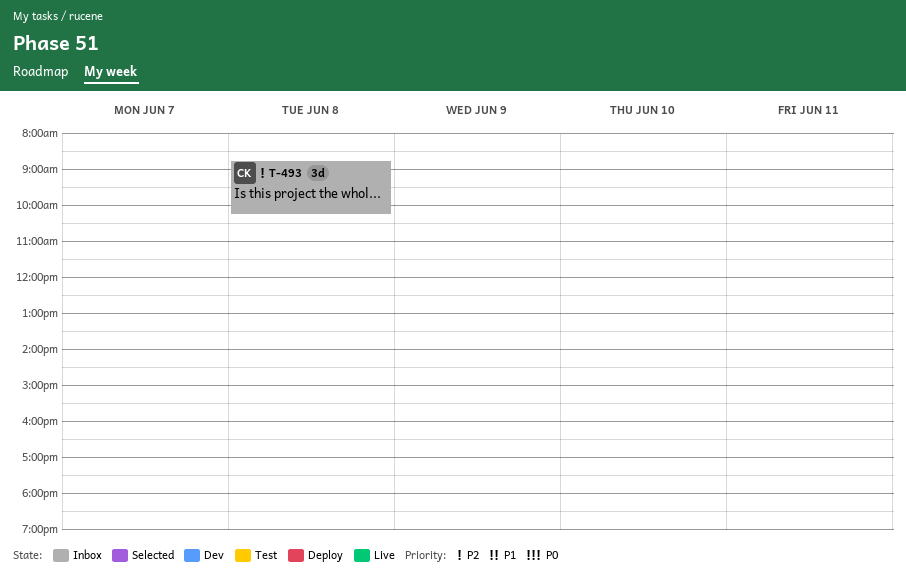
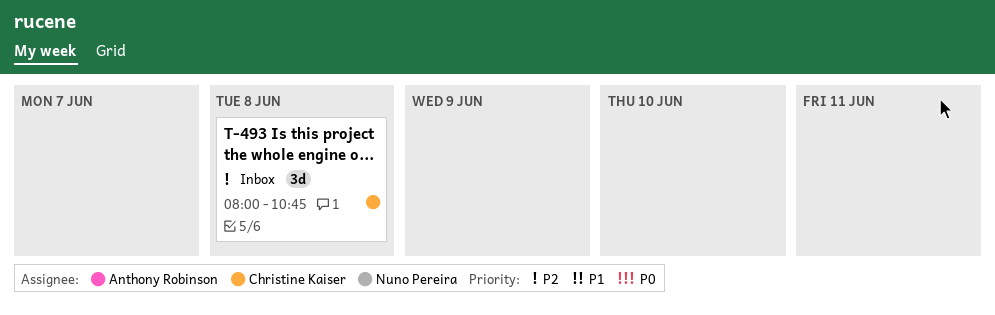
T-493, begins: 08:45 -> 08:00
T-493, ends: 10:15 -> 10:45

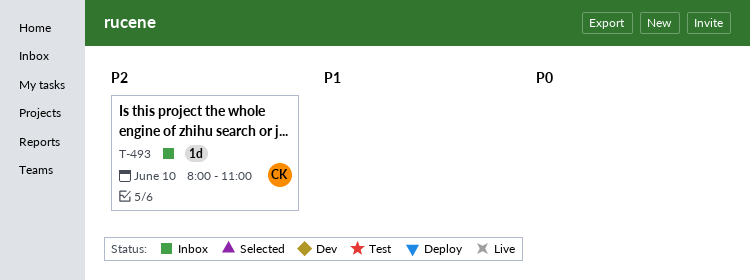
T-493, estimate: 3d -> 1d
T-493, day: Jun 8 -> Jun 10
T-493, ends: 10:45 -> 11:00

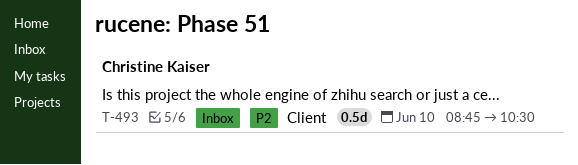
T-493, estimate: 1d -> 0.5d
T-493, begins: 08:00 -> 08:45
T-493, ends: 11:00 -> 10:30

